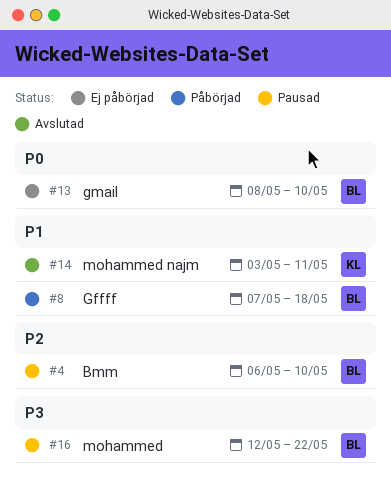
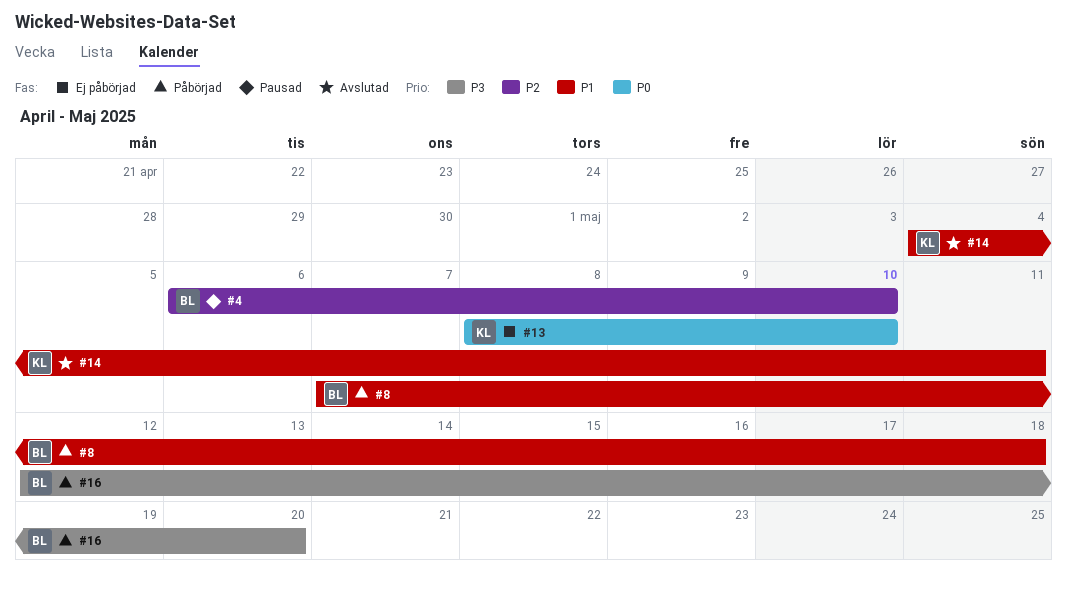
#13, owner: BL -> KL
#14, start: May 3 -> May 4
#16, status: Pausad -> Påbörjad
#16, due: May 22 -> May 20

